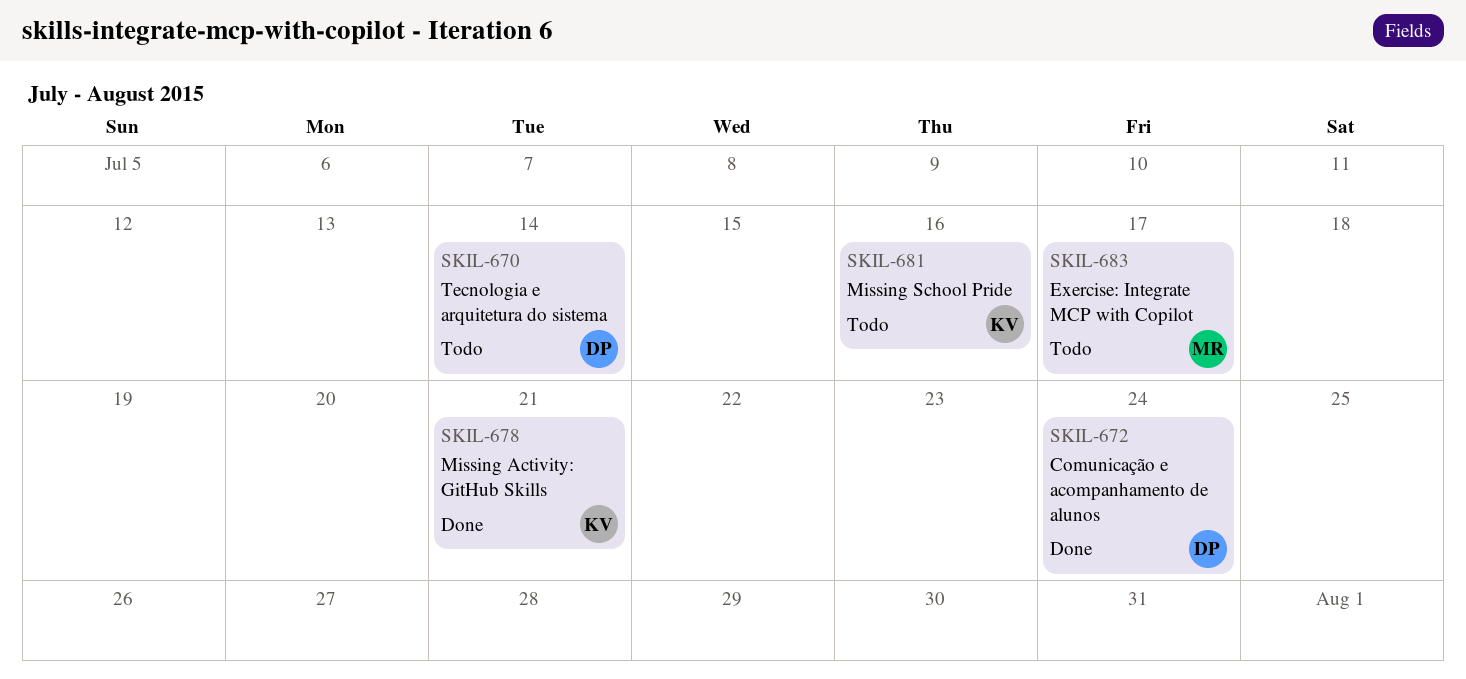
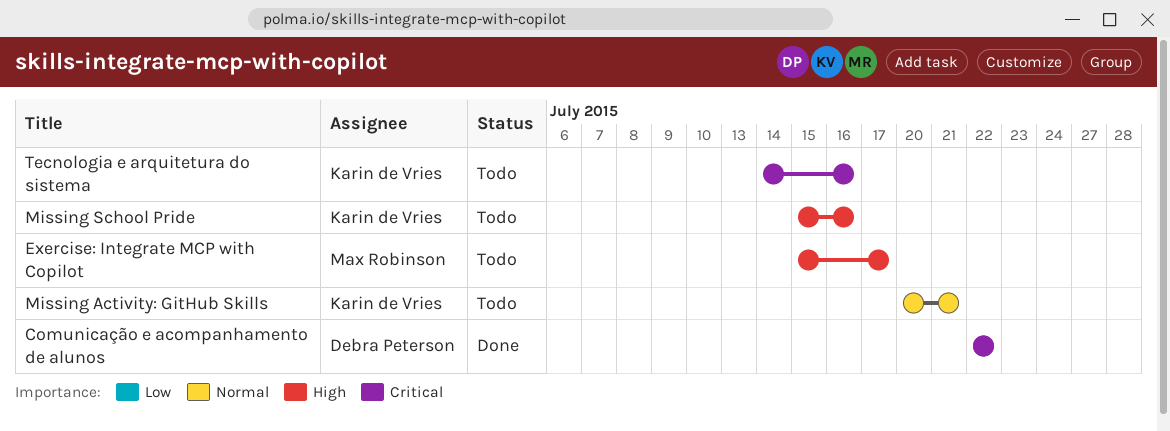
Comunicação e acompanhamento de alunos, due: Jul 24 -> Jul 22
Missing Activity: GitHub Skills, status: Done -> Todo
Tecnologia e arquitetura do sistema, owner: Debra Peterson -> Karin de Vries
Tecnologia e arquitetura do sistema, due: Jul 14 -> Jul 16

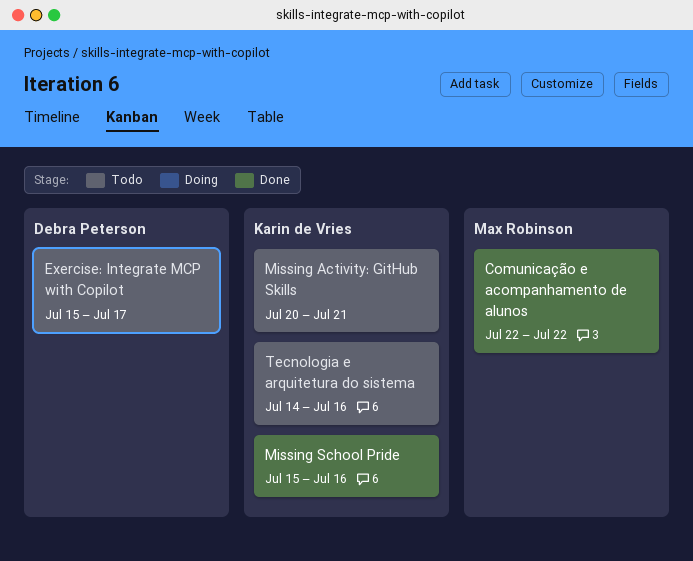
Comunicação e acompanhamento de alunos, owner: Debra Peterson -> Max Robinson
Exercise: Integrate MCP with Copilot, owner: Max Robinson -> Debra Peterson
Missing School Pride, status: Todo -> Done

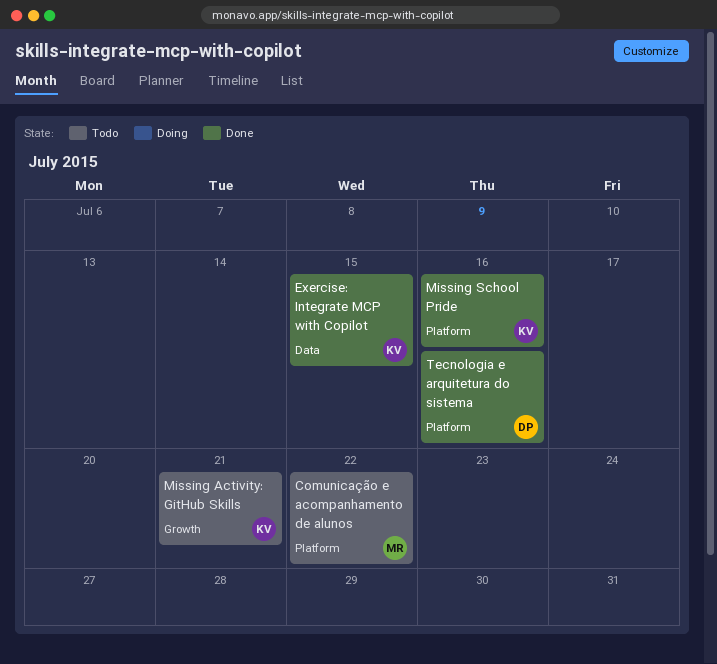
Comunicação e acompanhamento de alunos, status: Done -> Todo
Exercise: Integrate MCP with Copilot, status: Todo -> Done
Exercise: Integrate MCP with Copilot, owner: Debra Peterson -> Karin de Vries
Exercise: Integrate MCP with Copilot, due: Jul 17 -> Jul 15
Tecnologia e arquitetura do sistema, status: Todo -> Done
Tecnologia e arquitetura do sistema, owner: Karin de Vries -> Debra Peterson

